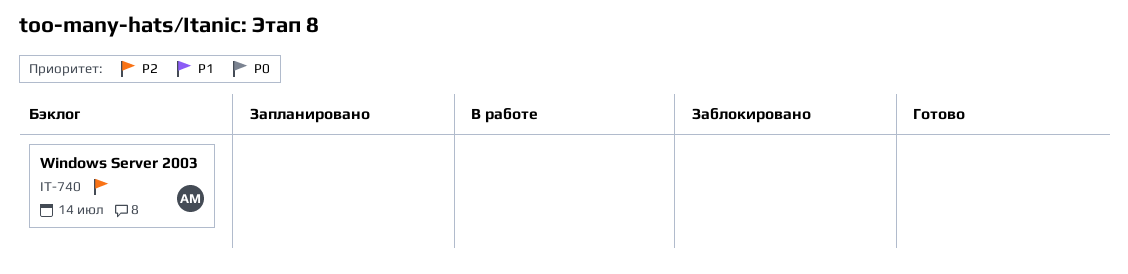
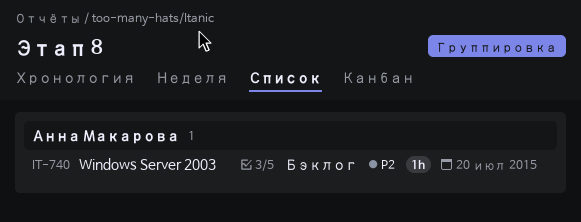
IT-740, due: Jul 14 -> Jul 20

